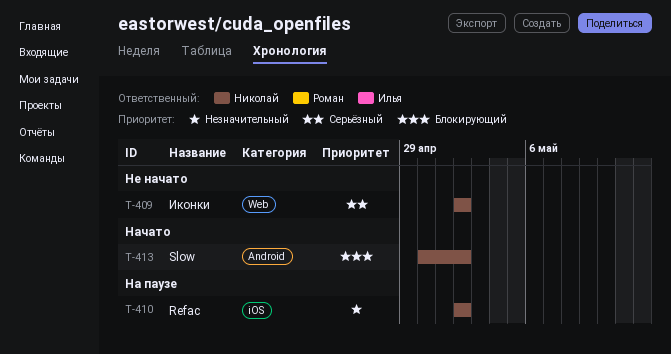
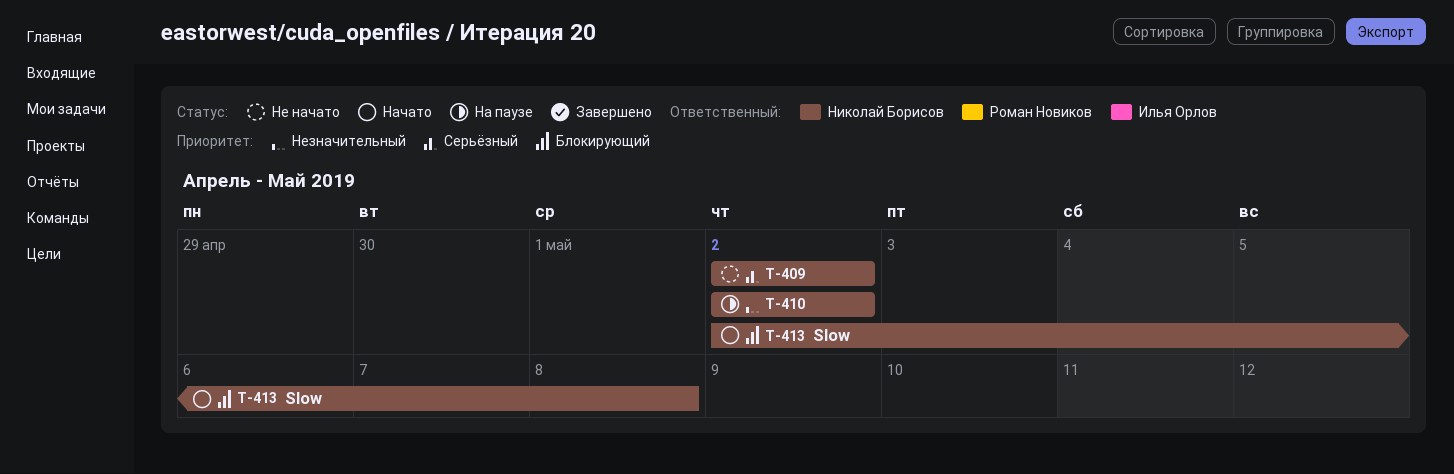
T-413, start: Apr 30 -> May 2
T-413, due: May 2 -> May 8

